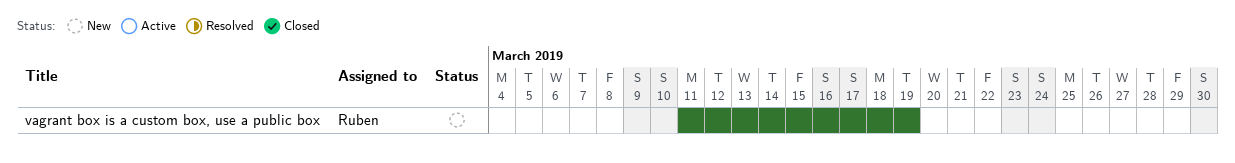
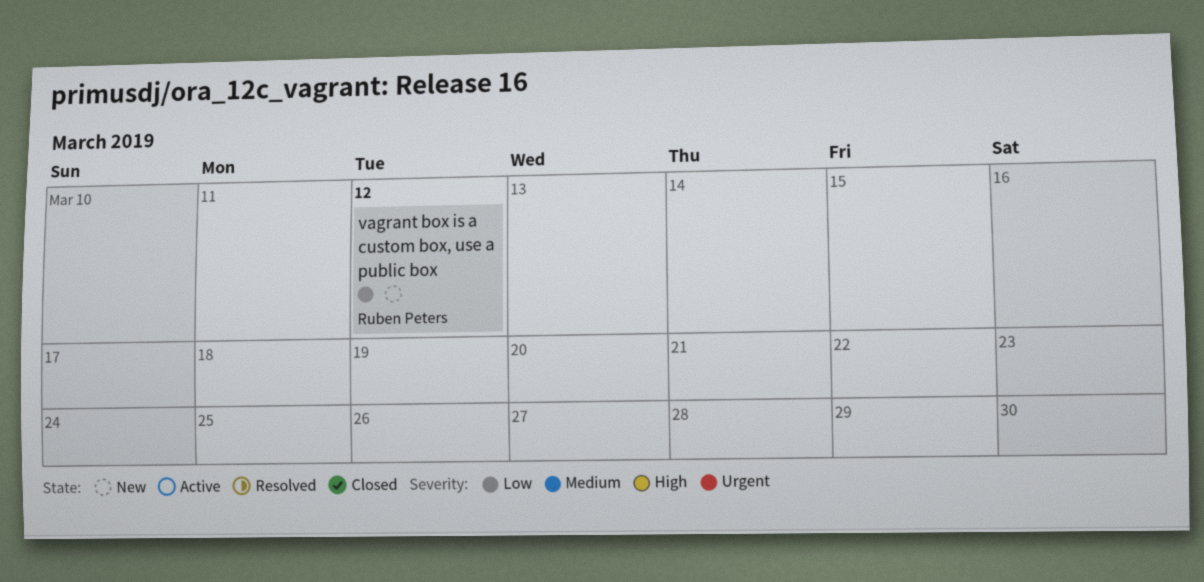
vagrant box is a custom box, use a public box, due: Mar 19 -> Mar 12

